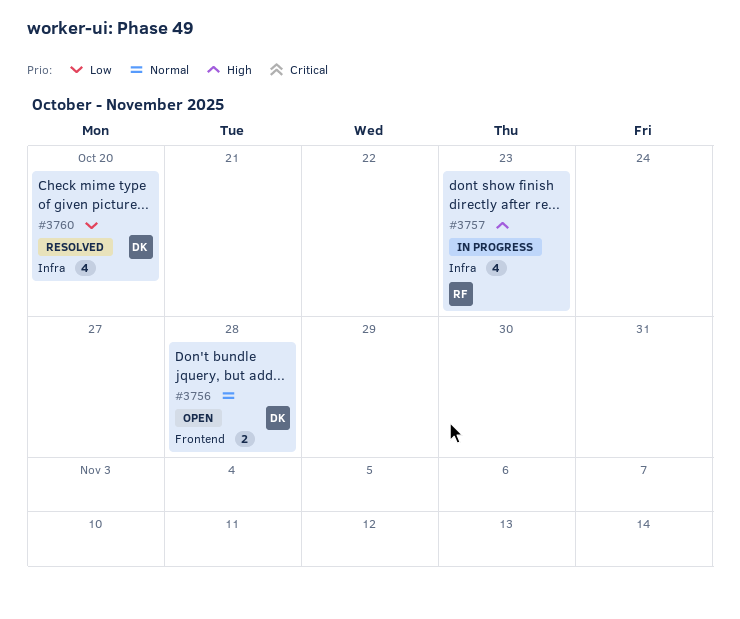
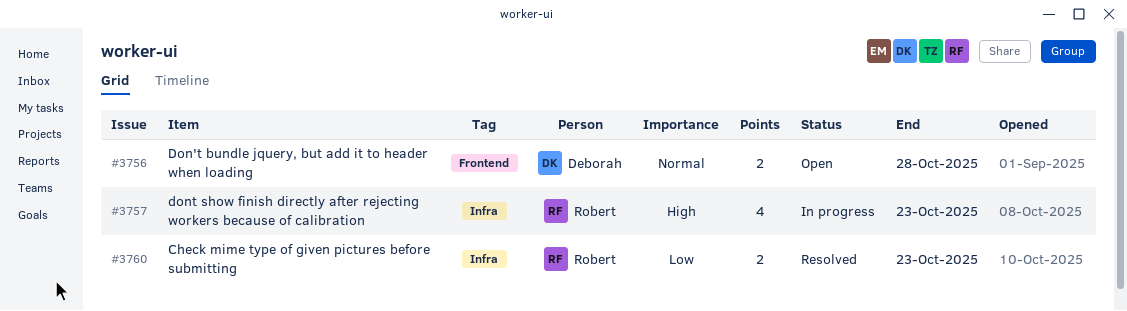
#3760, owner: Deborah -> Robert
#3760, estimate: 4 -> 2
#3760, due: Oct 20 -> Oct 23

